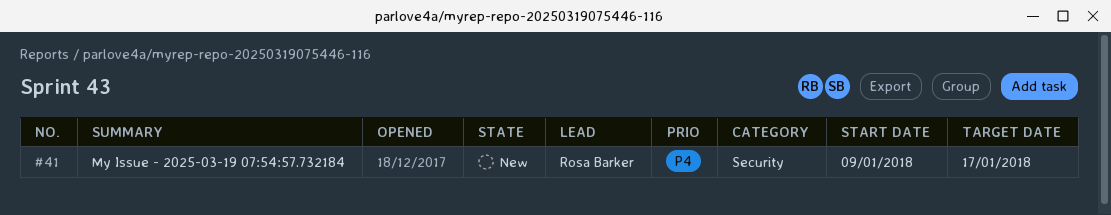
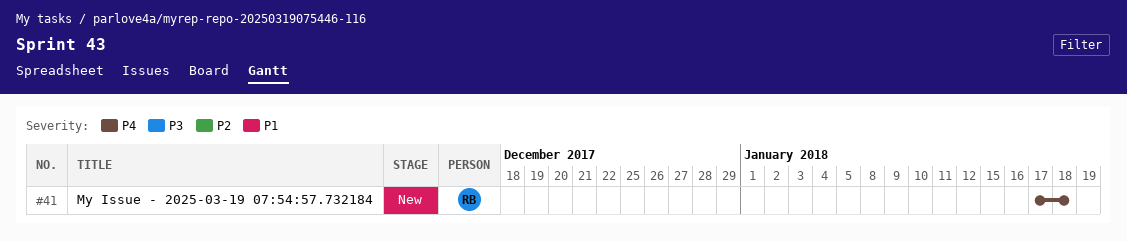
#41, start: Jan 9 -> Jan 17
#41, due: Jan 17 -> Jan 18

